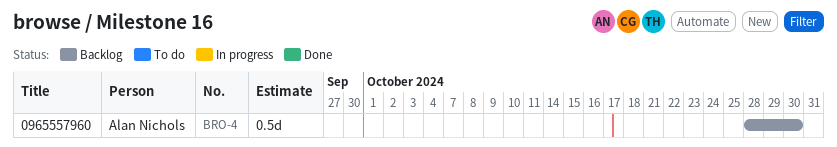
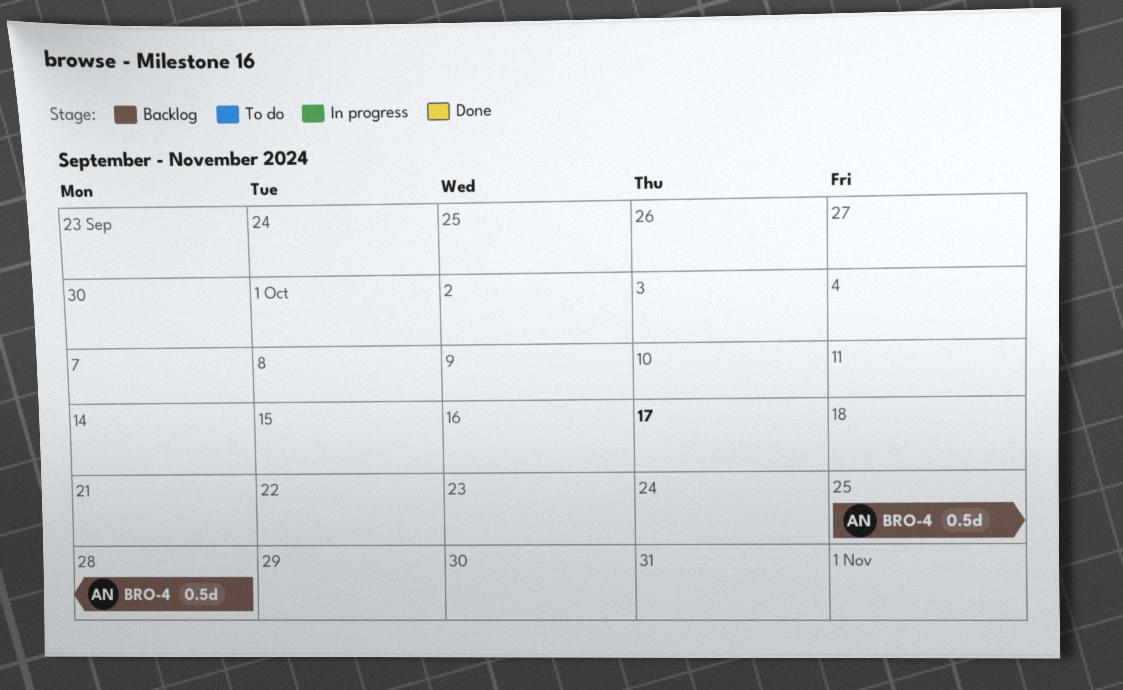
BRO-4, start: Oct 28 -> Oct 25
BRO-4, due: Oct 30 -> Oct 28

